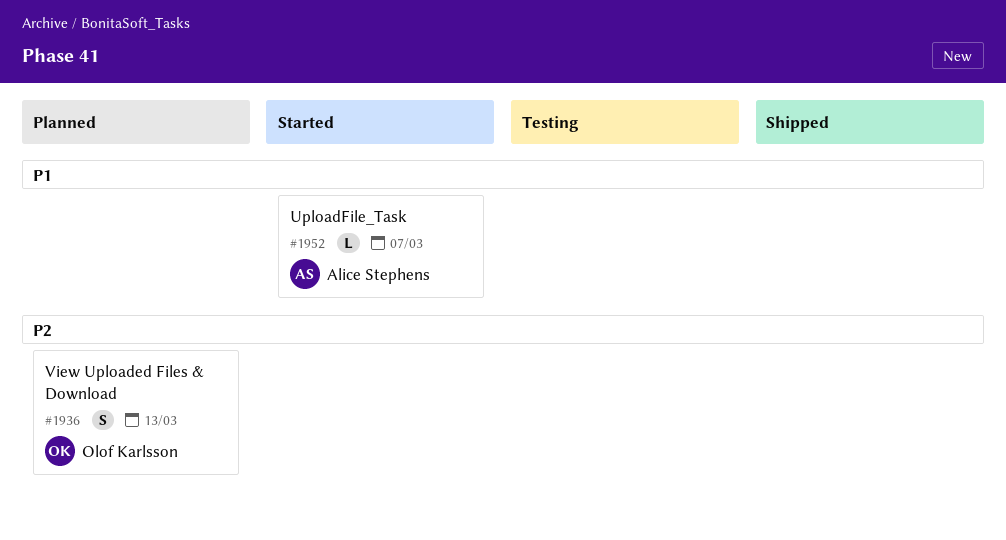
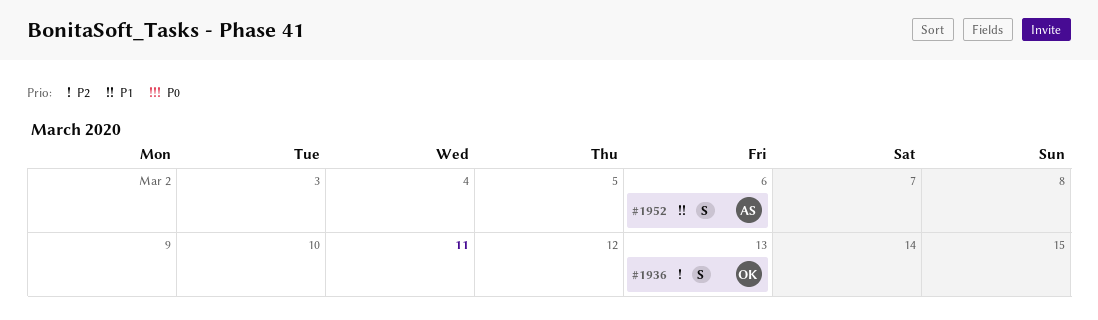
#1952, estimate: L -> S
#1952, due: Mar 7 -> Mar 6

